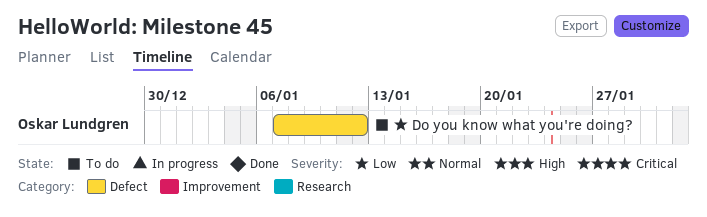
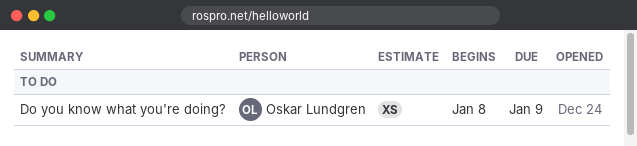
Do you know what you're doing?, start: Jan 7 -> Jan 8
Do you know what you're doing?, due: Jan 12 -> Jan 9

